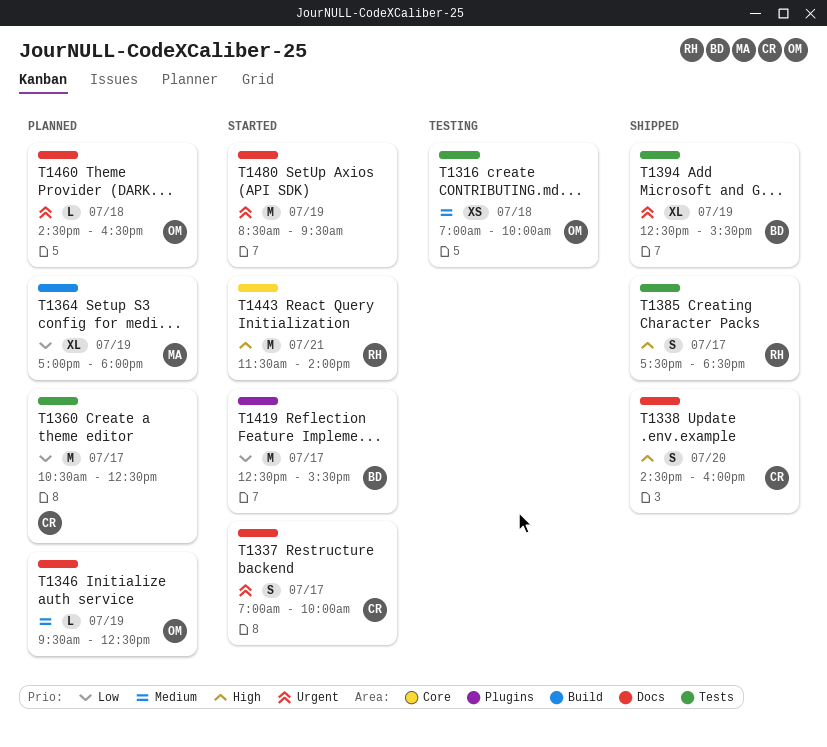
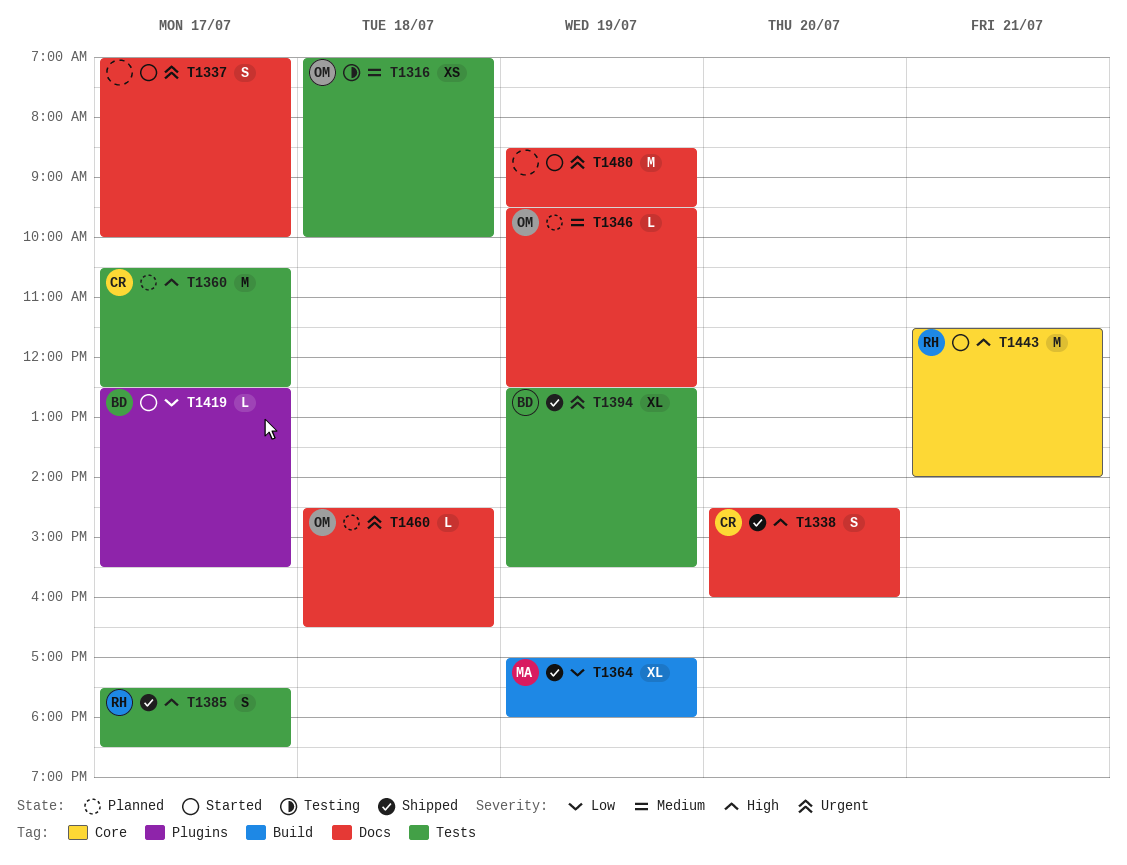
T1337, owner: CR -> none
T1360, priority: Low -> High
T1364, status: Planned -> Shipped
T1419, estimate: M -> L

